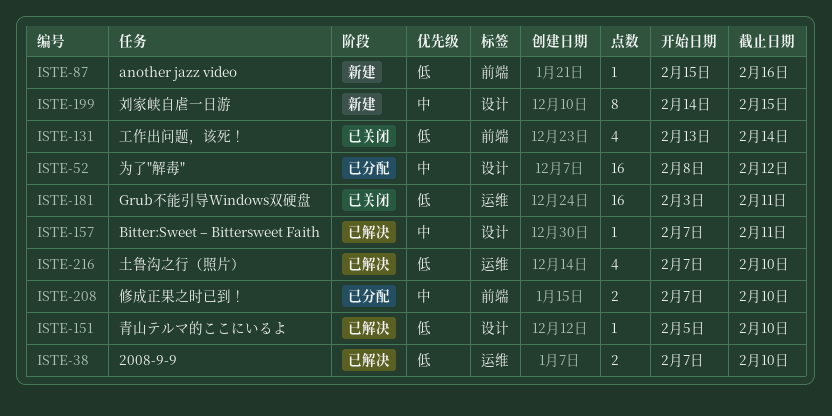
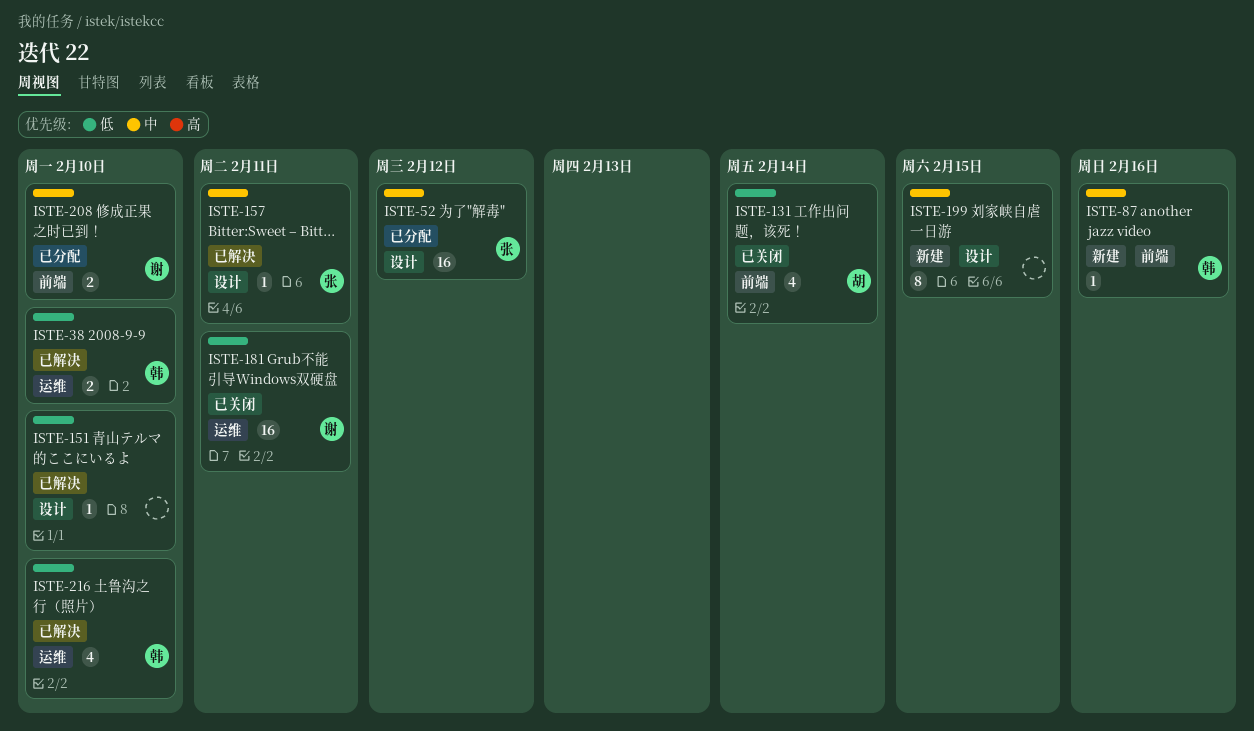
ISTE-87, priority: 低 -> 中

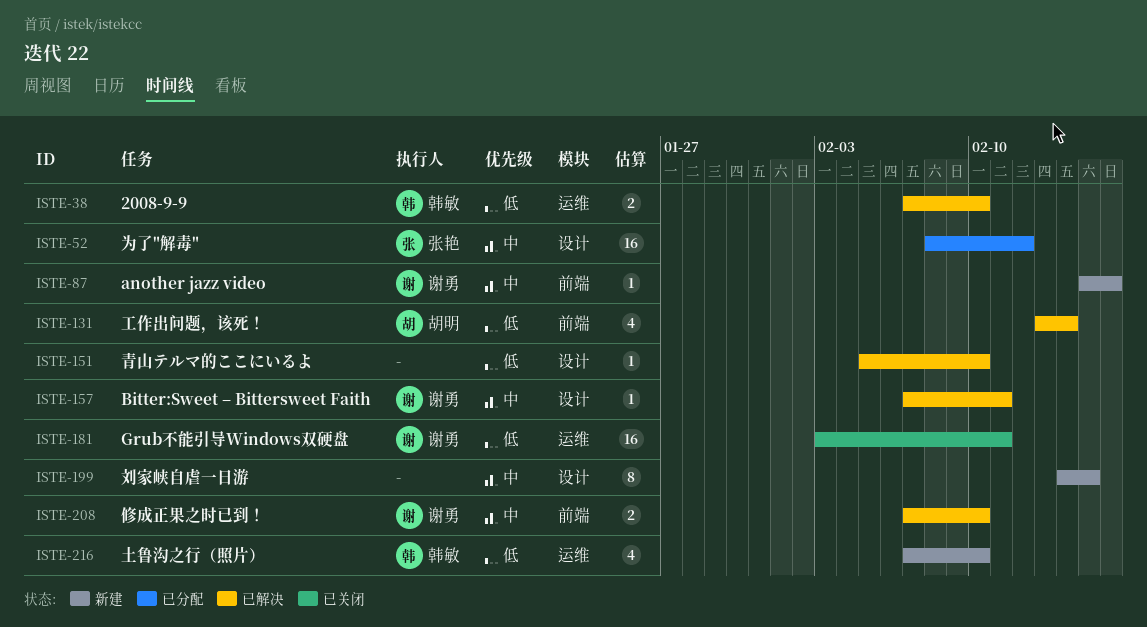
ISTE-87, owner: 韩敏 -> 谢勇
ISTE-131, status: 已关闭 -> 已解决
ISTE-157, owner: 张艳 -> 谢勇
ISTE-208, status: 已分配 -> 已解决
ISTE-216, status: 已解决 -> 新建

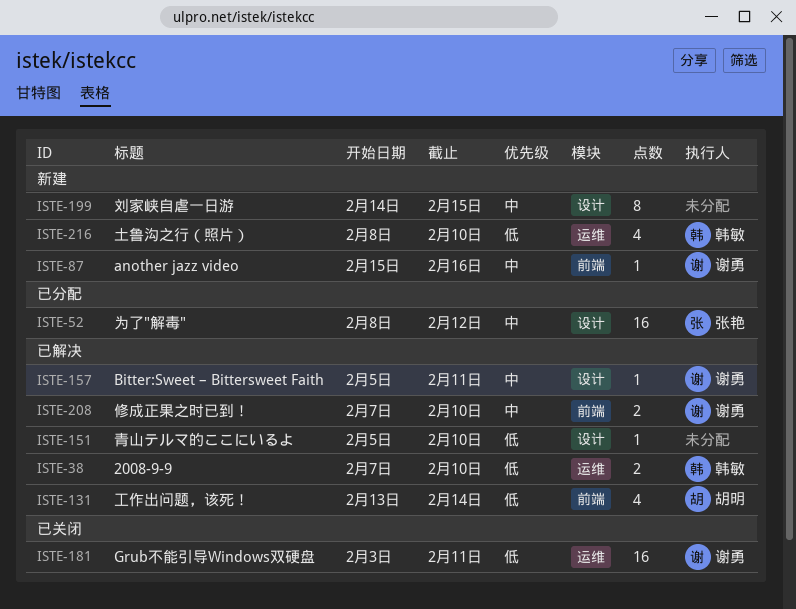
ISTE-157, start: Feb 7 -> Feb 5
ISTE-216, start: Feb 7 -> Feb 8

